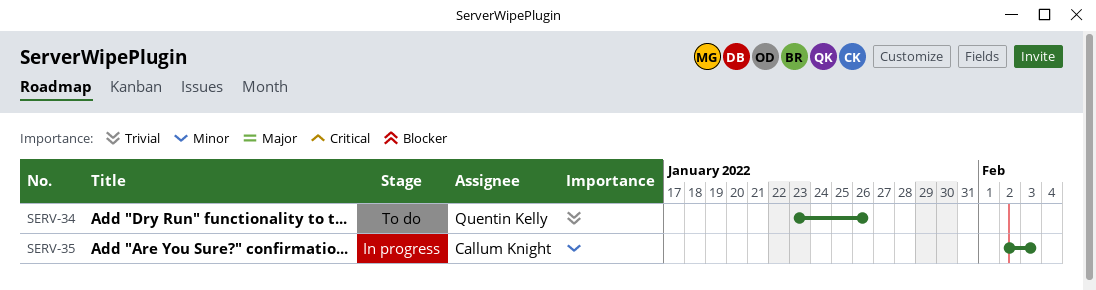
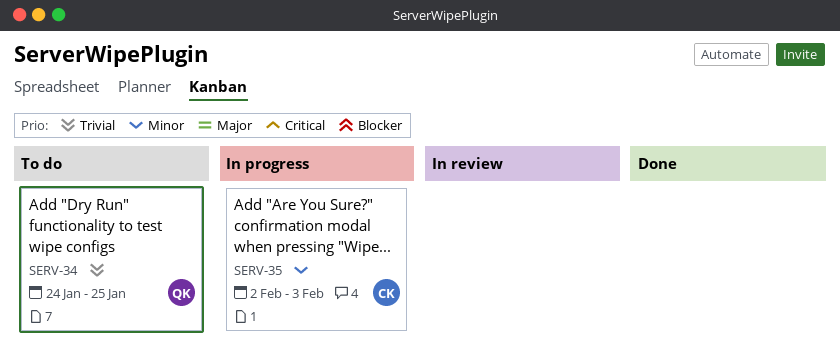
SERV-34, start: Jan 23 -> Jan 24
SERV-34, due: Jan 26 -> Jan 25

